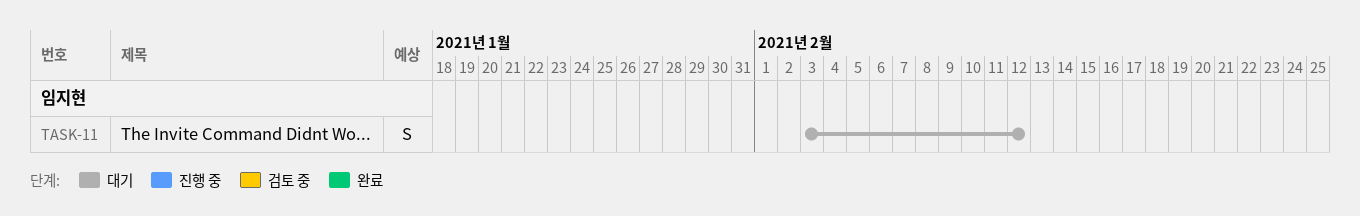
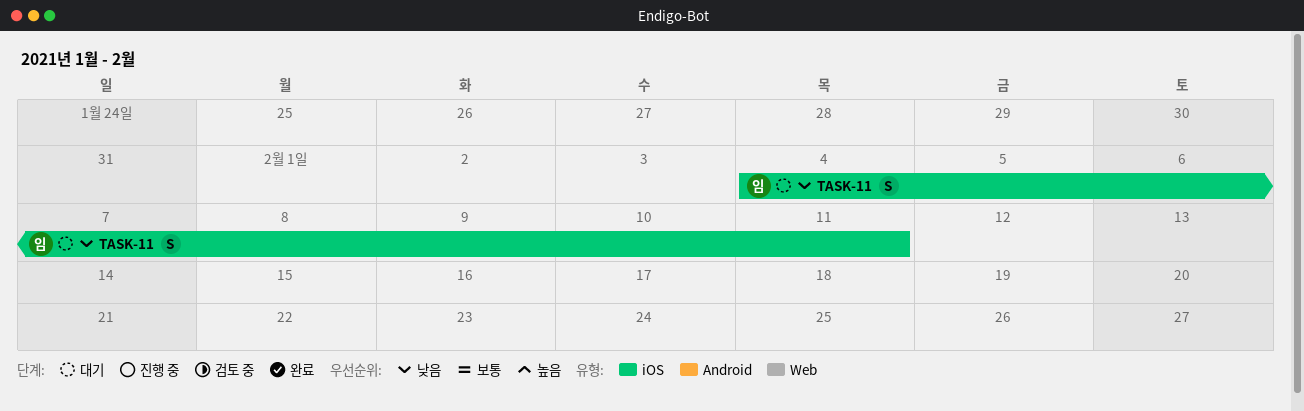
TASK-11, start: Feb 3 -> Feb 4
TASK-11, due: Feb 12 -> Feb 11

